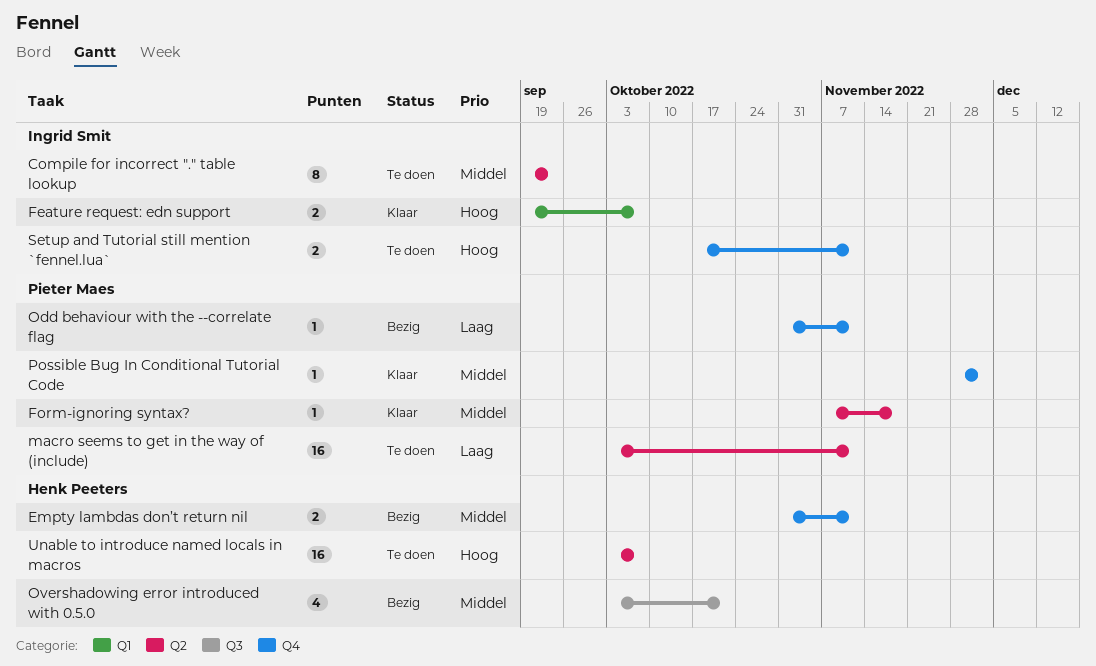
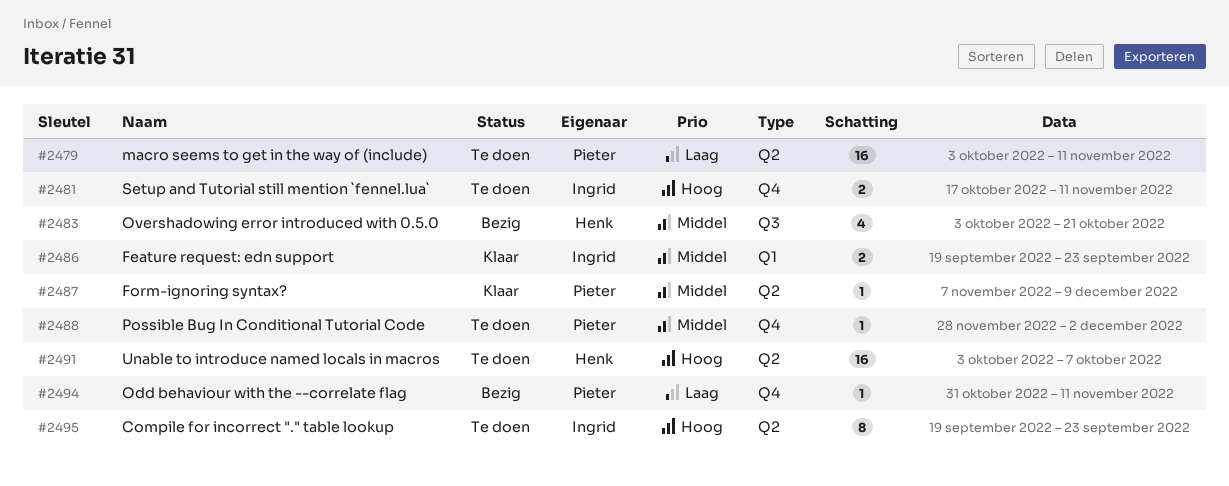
Compile for incorrect "." table lookup, priority: Middel -> Hoog
Empty lambdas don’t return nil: present -> none
Feature request: edn support, priority: Hoog -> Middel
Feature request: edn support, due: Oct 7 -> Sep 23
Form-ignoring syntax?, due: Nov 18 -> Dec 9
Possible Bug In Conditional Tutorial Code, status: Klaar -> Te doen

